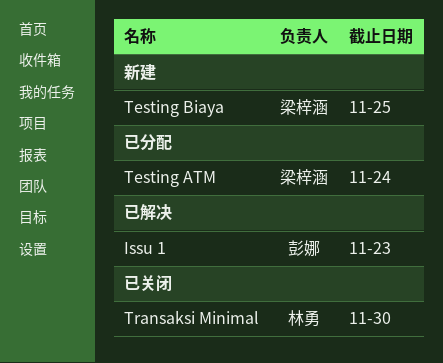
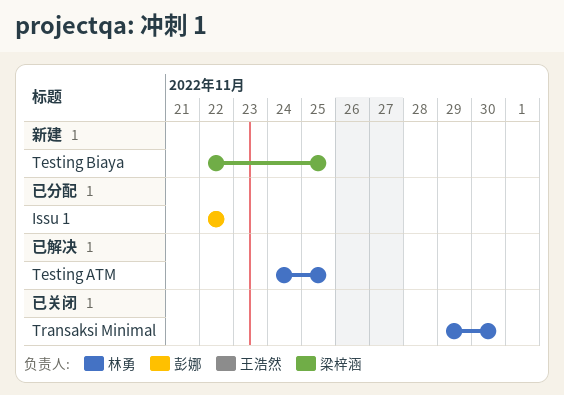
Issu 1, status: 已解决 -> 已分配
Issu 1, due: Nov 23 -> Nov 22
Testing ATM, status: 已分配 -> 已解决
Testing ATM, owner: 梁梓涵 -> 林勇
Testing ATM, due: Nov 24 -> Nov 25

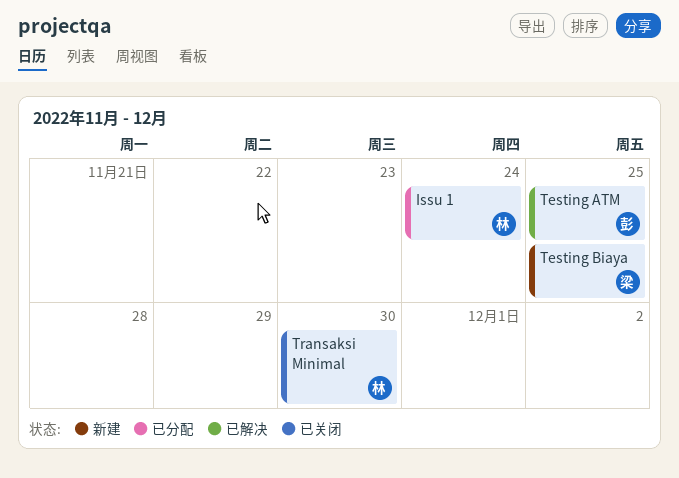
Issu 1, owner: 彭娜 -> 林勇
Issu 1, due: Nov 22 -> Nov 24
Testing ATM, owner: 林勇 -> 彭娜

